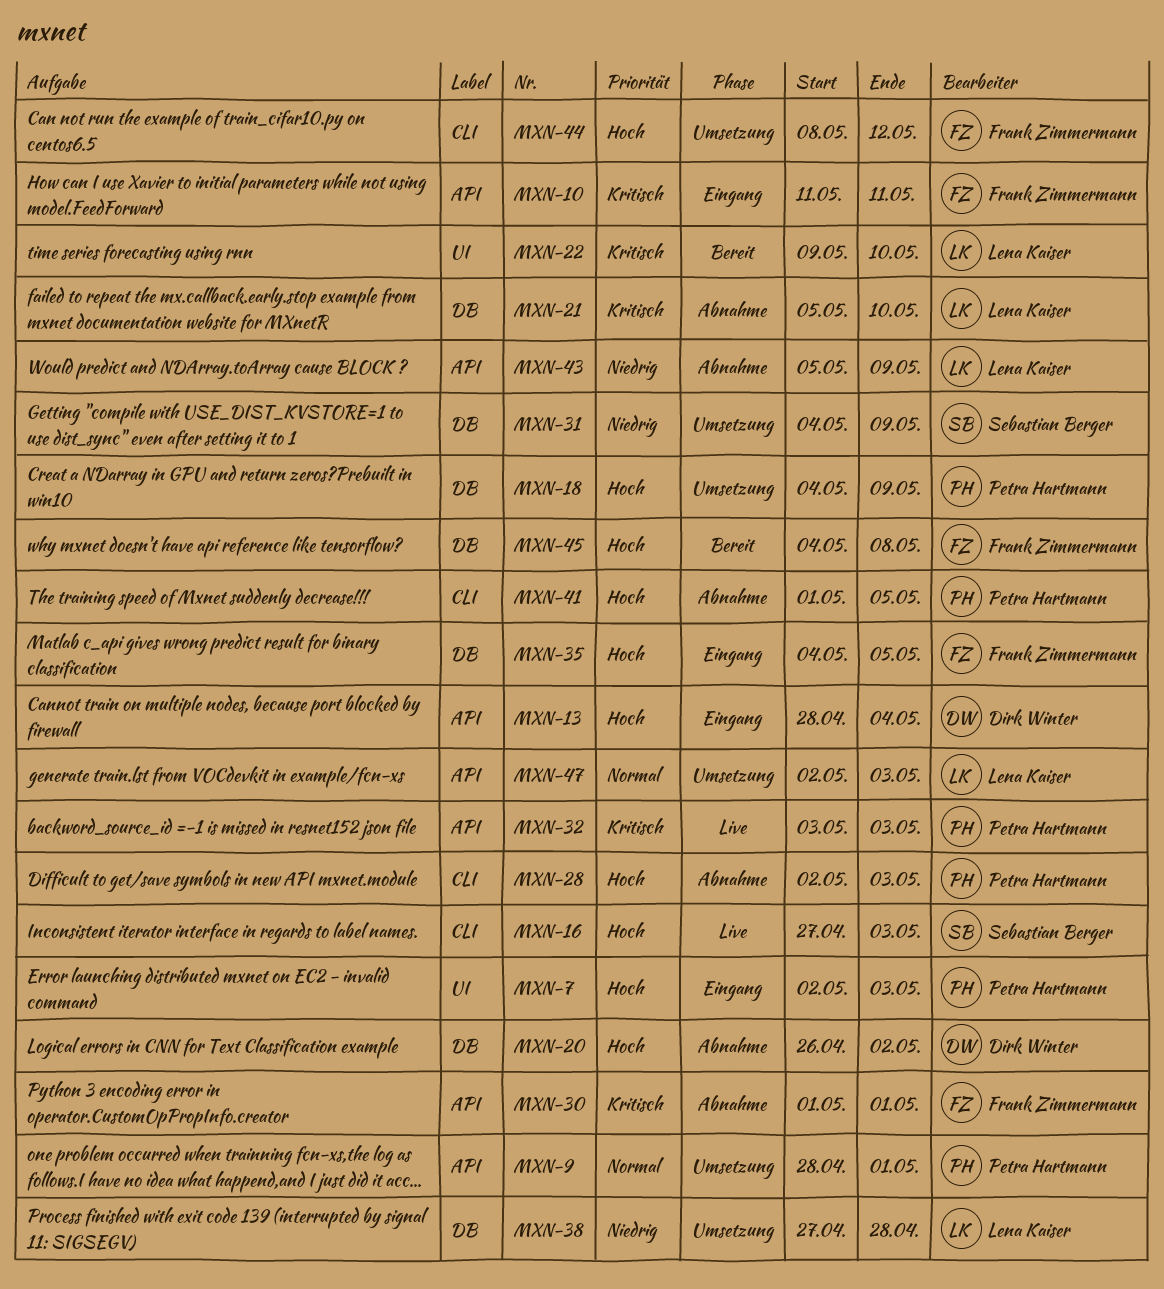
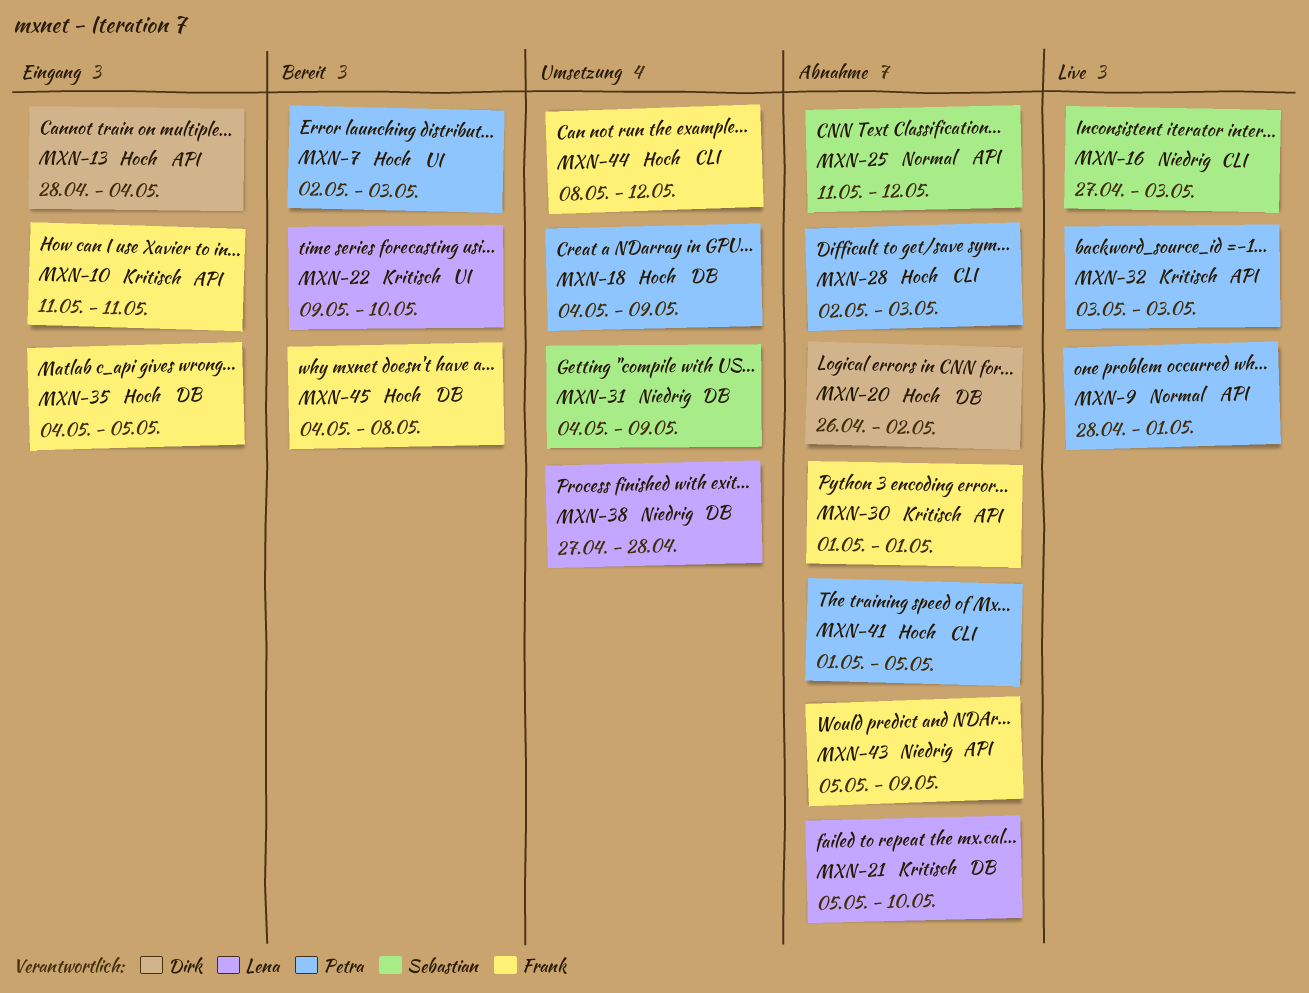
MXN-7, status: Eingang -> Bereit
MXN-9, status: Umsetzung -> Live
MXN-16, priority: Hoch -> Niedrig
MXN-25: none -> present
MXN-43, owner: Lena Kaiser -> Frank Zimmermann
MXN-47: present -> none

